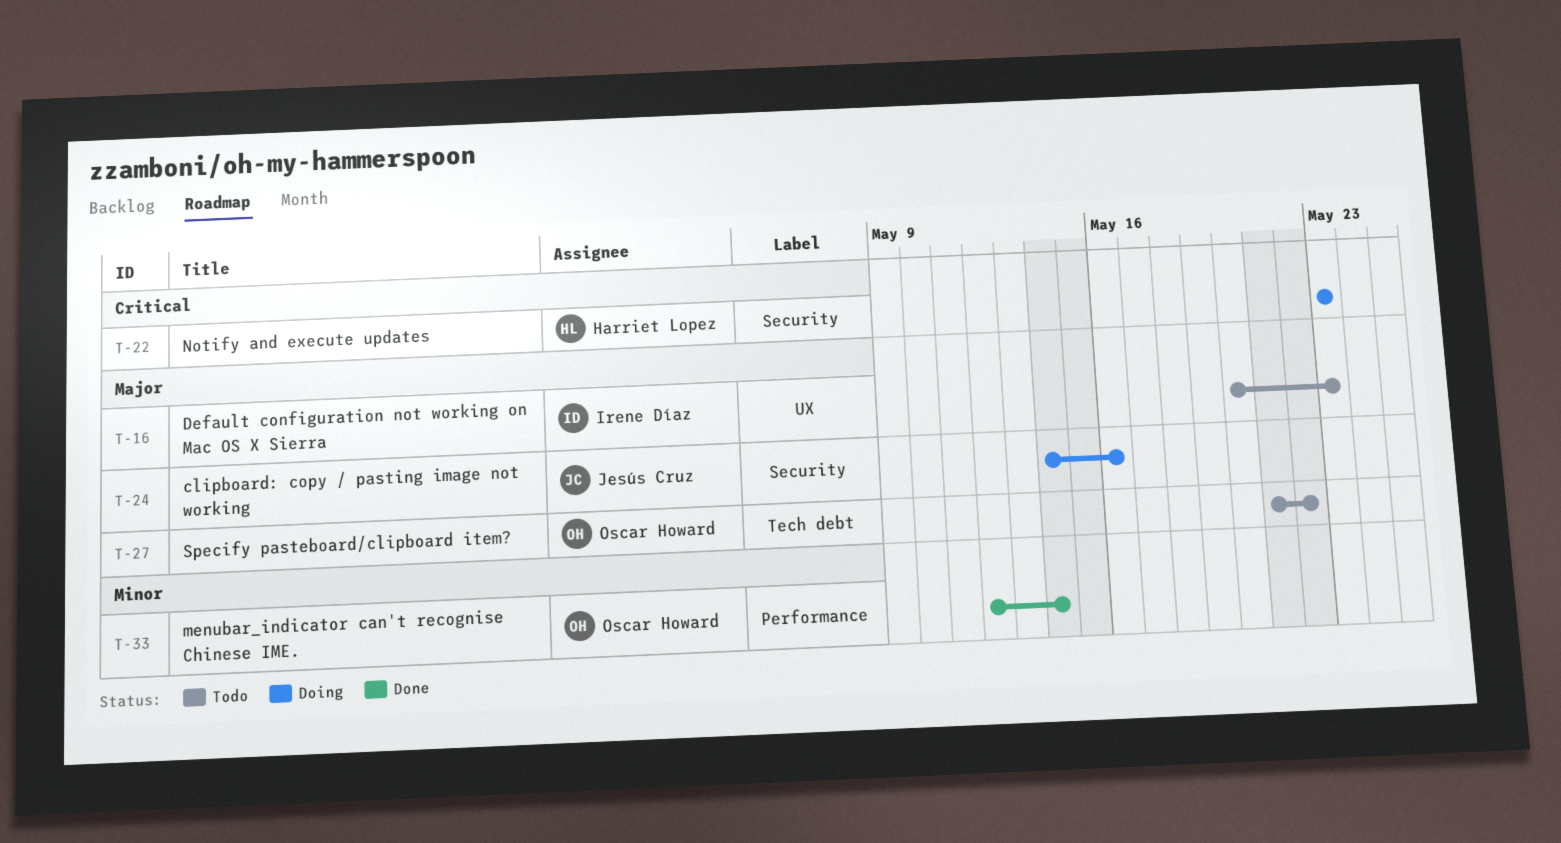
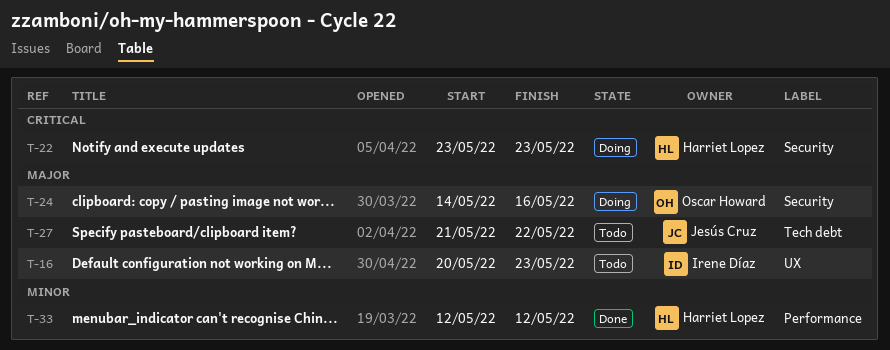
T-24, owner: Jesús Cruz -> Oscar Howard
T-27, owner: Oscar Howard -> Jesús Cruz
T-33, owner: Oscar Howard -> Harriet Lopez
T-33, due: May 14 -> May 12

